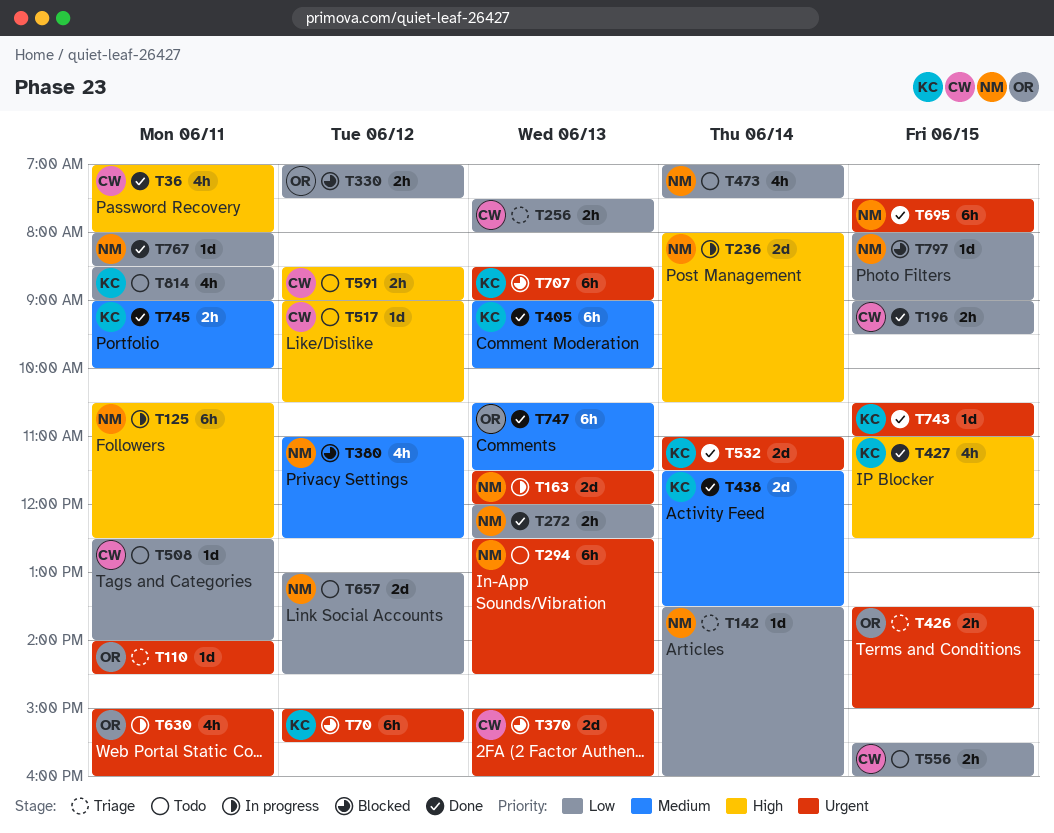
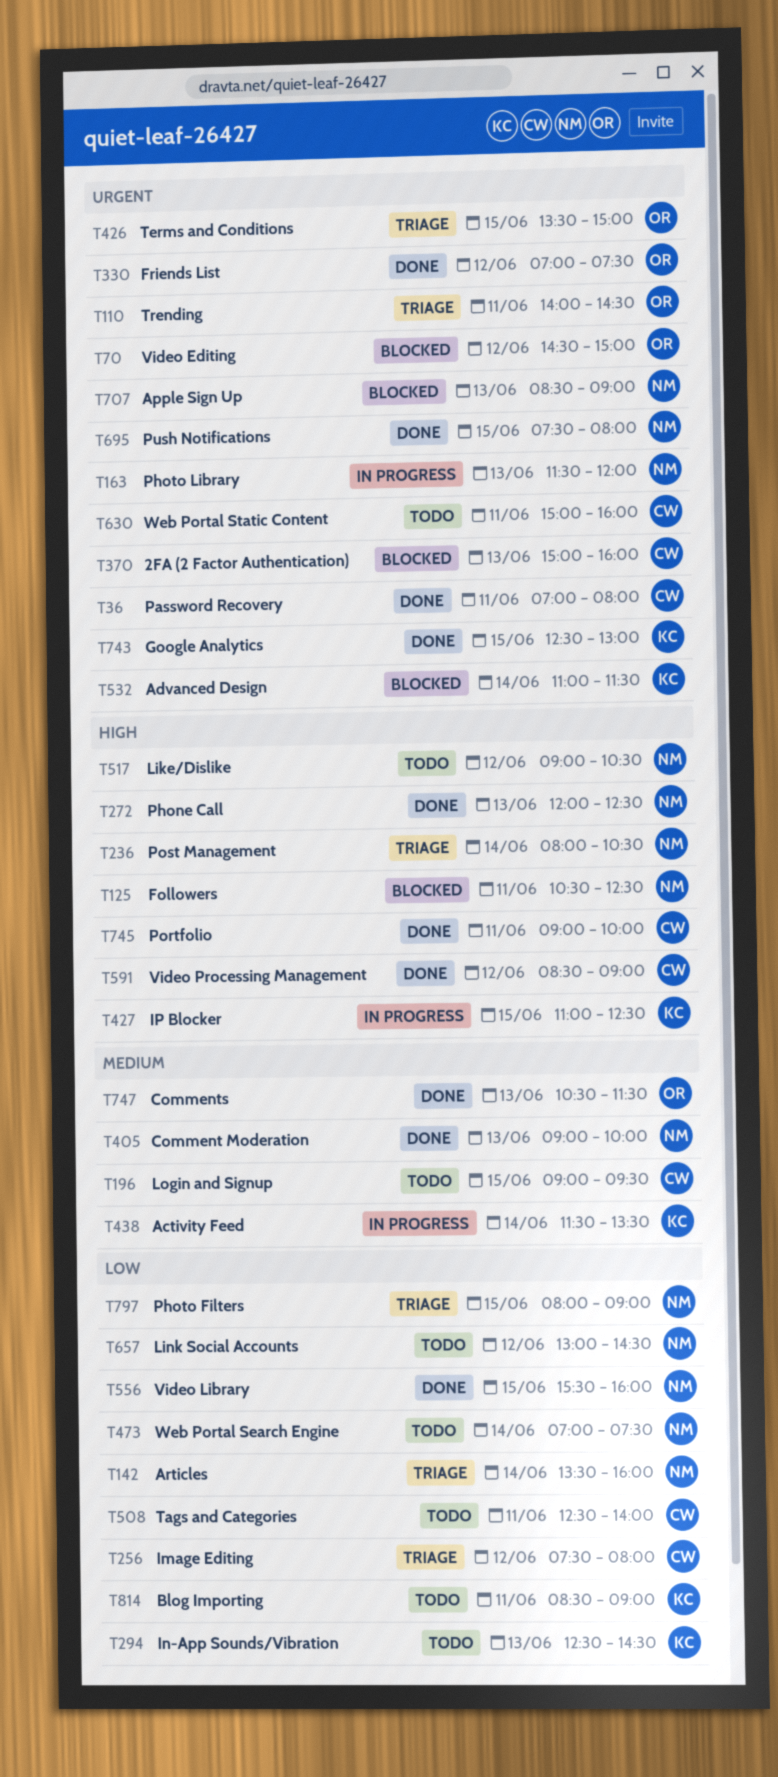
T36, priority: High -> Urgent
T70, owner: KC -> OR
T70, begins: 15:00 -> 14:30
T70, ends: 15:30 -> 15:00
T125, status: In progress -> Blocked
T196, status: Done -> Todo
T196, priority: Low -> Medium
T236, status: In progress -> Triage
T256, day: Jun 13 -> Jun 12
T272, priority: Low -> High
T294, owner: NM -> KC
T294, priority: Urgent -> Low
T330, status: Blocked -> Done
T330, priority: Low -> Urgent
T380: present -> none
T405, owner: KC -> NM
T427, status: Done -> In progress
T438, status: Done -> In progress
T517, owner: CW -> NM
T532, status: Done -> Blocked
T556, status: Todo -> Done
T556, owner: CW -> NM
T591, status: Todo -> Done
T630, status: In progress -> Todo
T630, owner: OR -> CW
T707, owner: KC -> NM
T743, begins: 10:30 -> 12:30
T743, ends: 11:00 -> 13:00
T745, owner: KC -> CW
T745, priority: Medium -> High
T767: present -> none
T797, status: Blocked -> Triage

